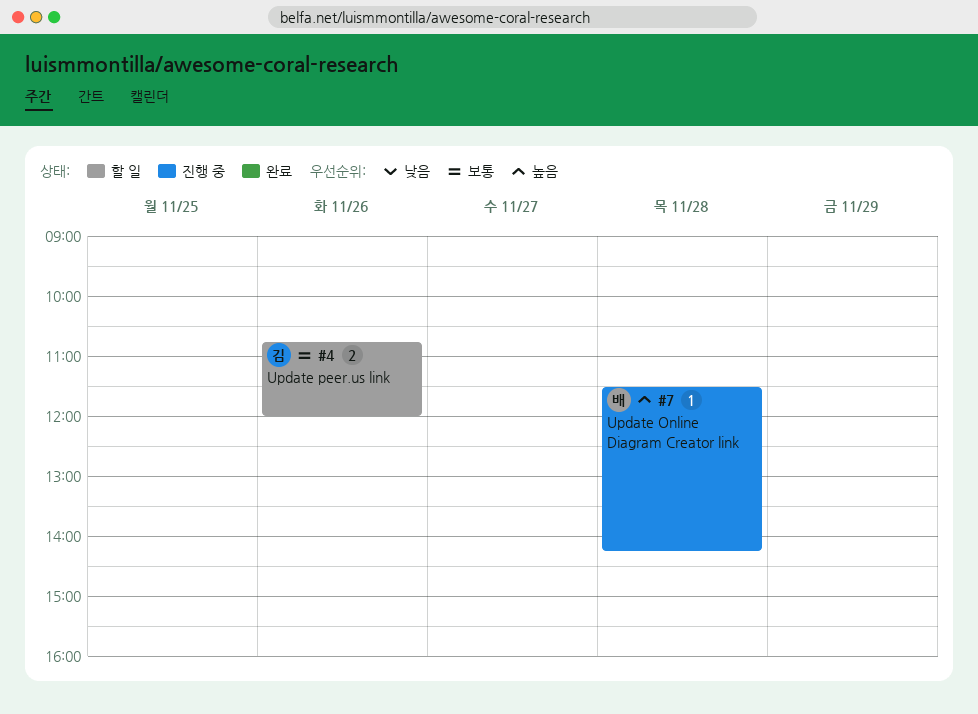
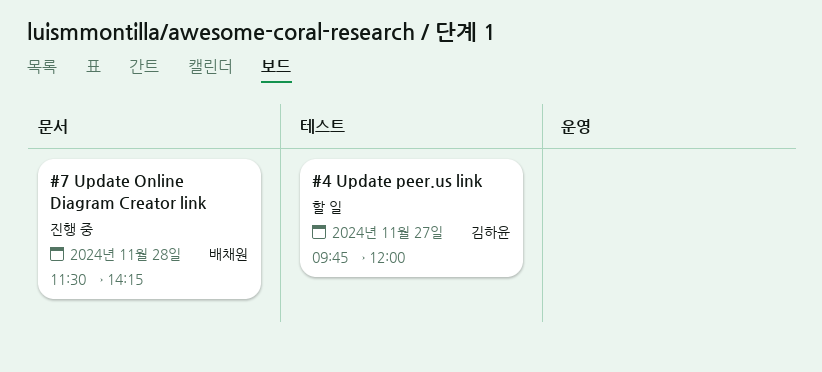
#4, day: Nov 26 -> Nov 27
#4, begins: 10:45 -> 09:45

